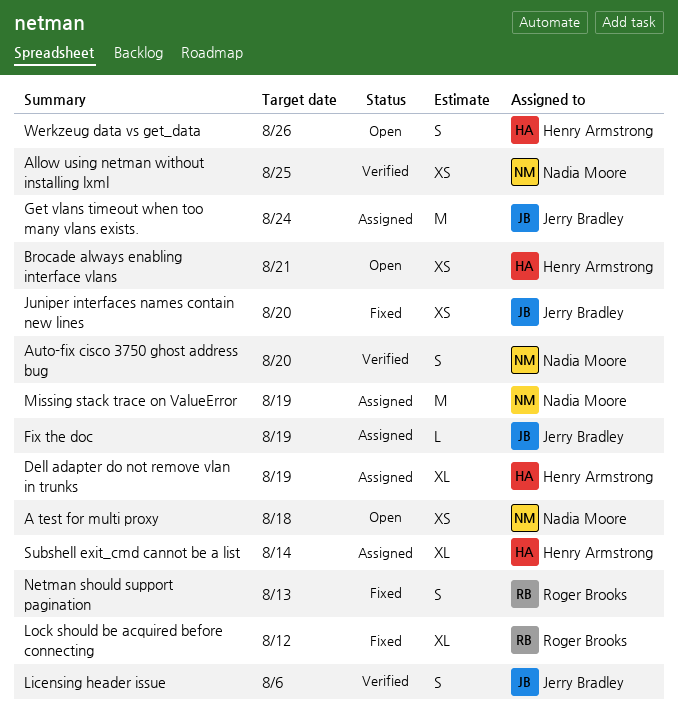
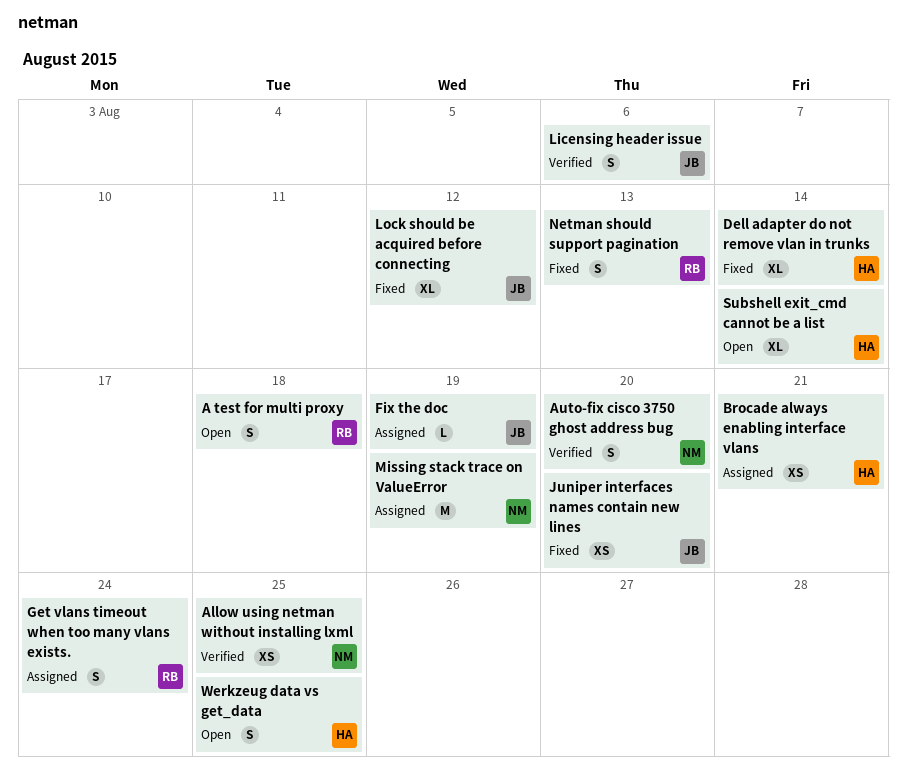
A test for multi proxy, owner: Nadia Moore -> Roger Brooks
A test for multi proxy, estimate: XS -> S
Brocade always enabling interface vlans, status: Open -> Assigned
Dell adapter do not remove vlan in trunks, status: Assigned -> Fixed
Dell adapter do not remove vlan in trunks, due: Aug 19 -> Aug 14
Get vlans timeout when too many vlans exists., owner: Jerry Bradley -> Roger Brooks
Get vlans timeout when too many vlans exists., estimate: M -> S
Lock should be acquired before connecting, owner: Roger Brooks -> Jerry Bradley
Subshell exit_cmd cannot be a list, status: Assigned -> Open
Werkzeug data vs get_data, due: Aug 26 -> Aug 25

